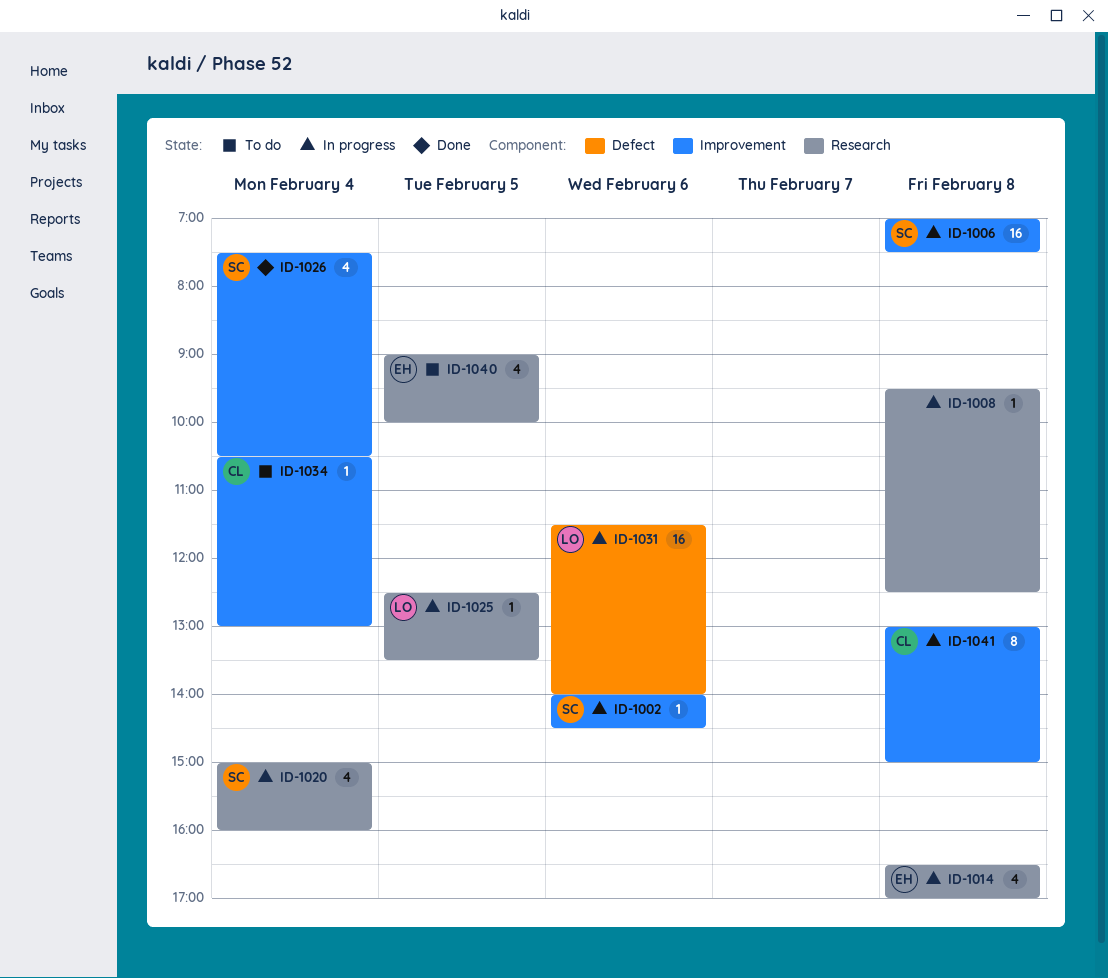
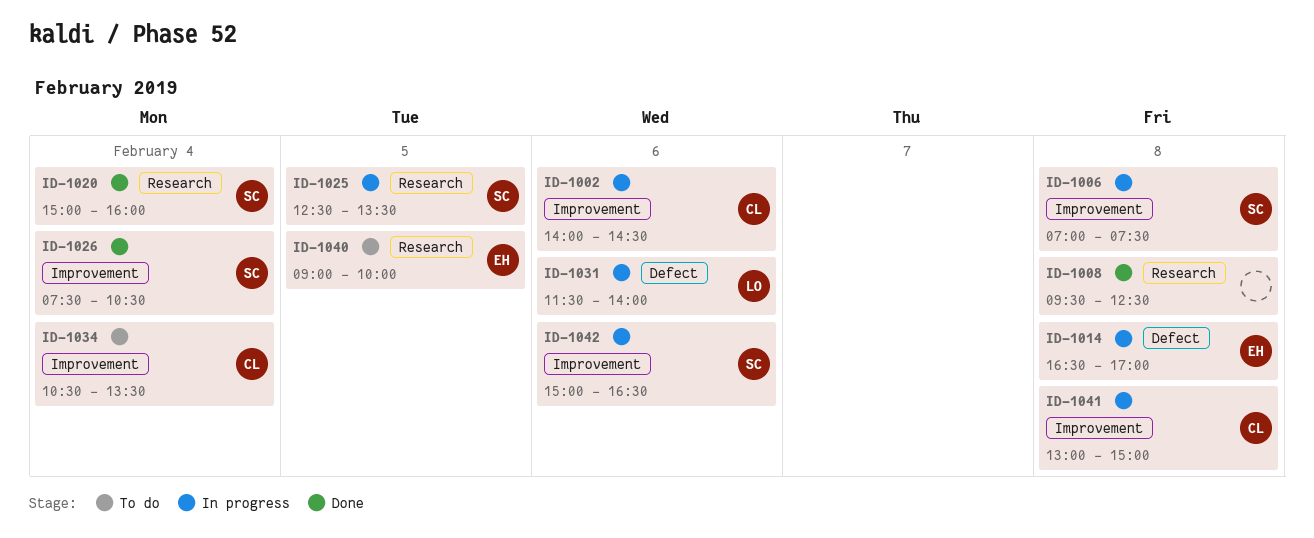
ID-1002, owner: SC -> CL
ID-1008, status: In progress -> Done
ID-1014, label: Research -> Defect
ID-1020, status: In progress -> Done
ID-1025, owner: LO -> SC
ID-1034, ends: 13:00 -> 13:30
ID-1042: none -> present

